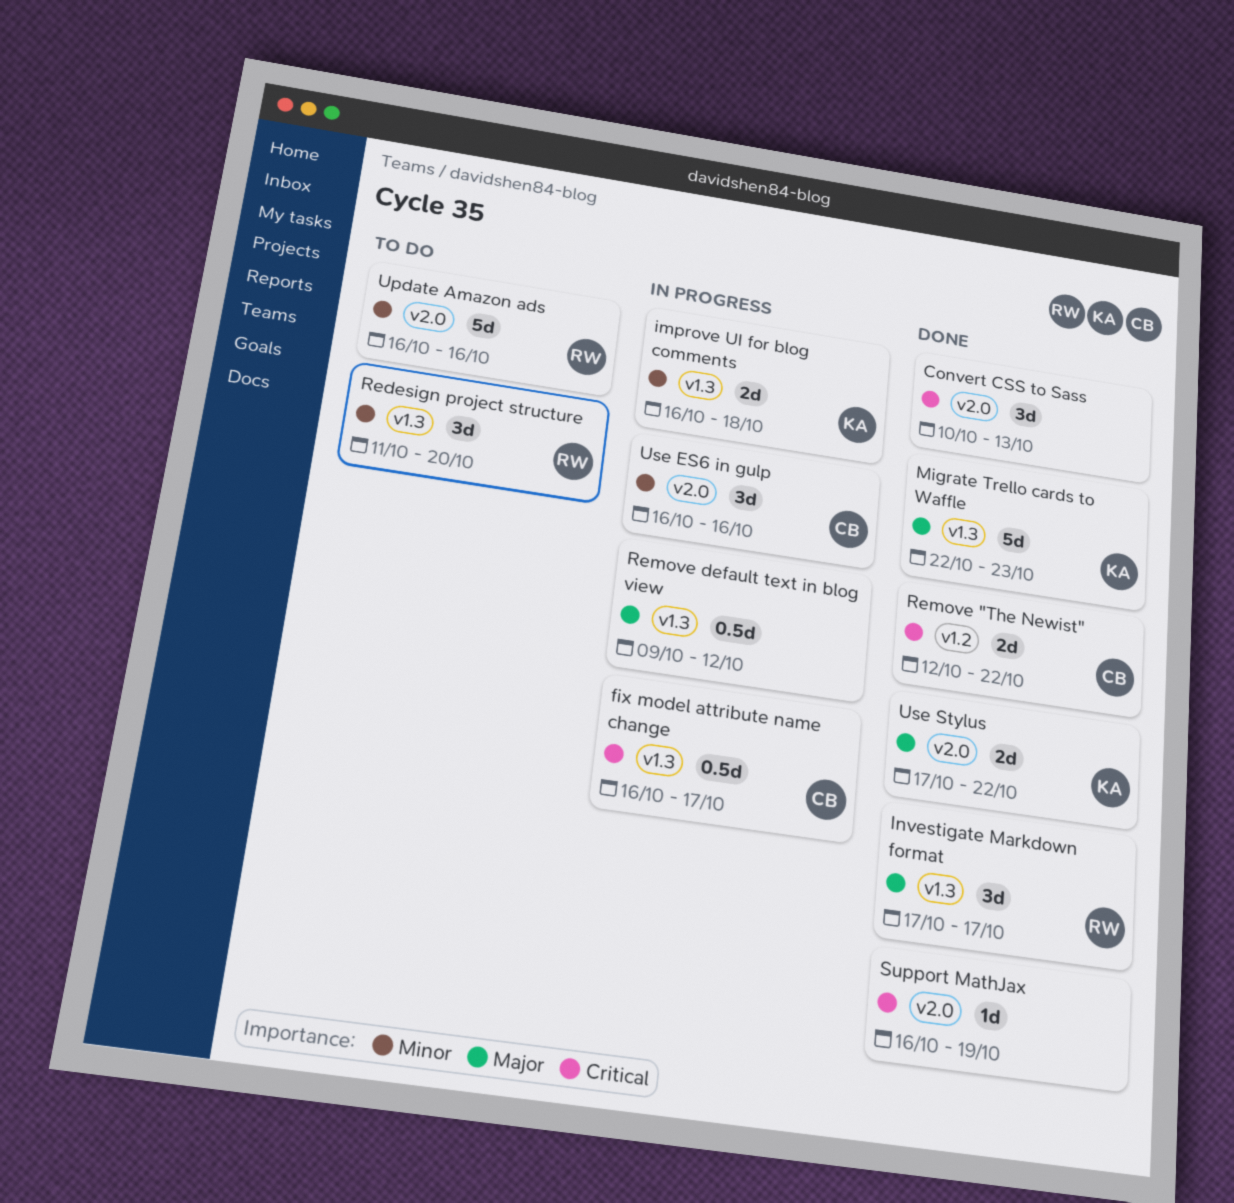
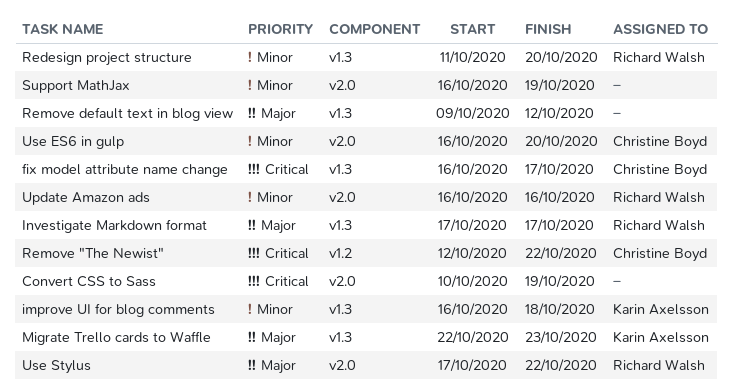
Convert CSS to Sass, due: Oct 13 -> Oct 19
Support MathJax, priority: Critical -> Minor
Use ES6 in gulp, due: Oct 16 -> Oct 20
Use Stylus, owner: Karin Axelsson -> Richard Walsh

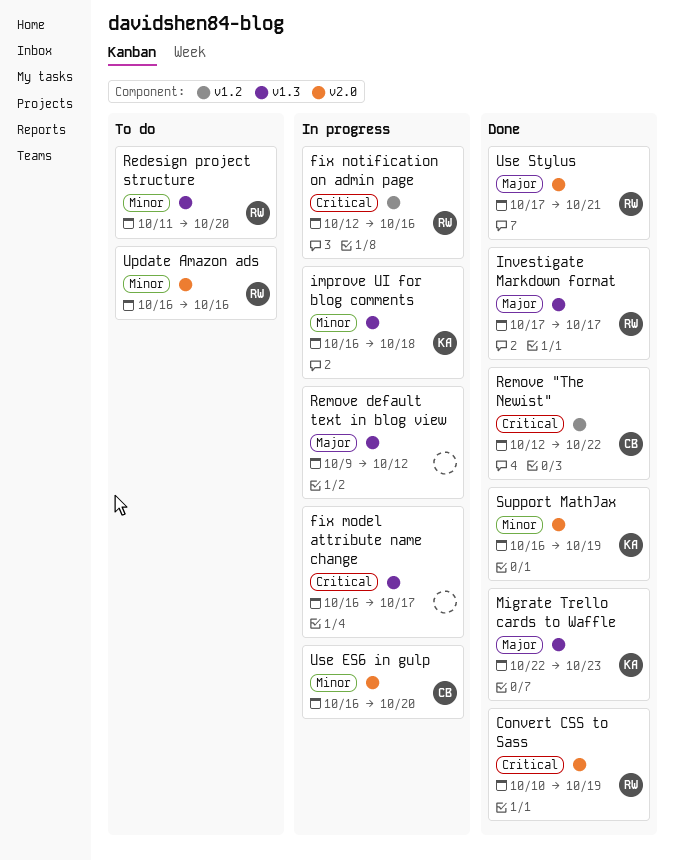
Convert CSS to Sass, owner: none -> Richard Walsh
fix model attribute name change, owner: Christine Boyd -> none
fix notification on admin page: none -> present
Support MathJax, owner: none -> Karin Axelsson
Use Stylus, due: Oct 22 -> Oct 21

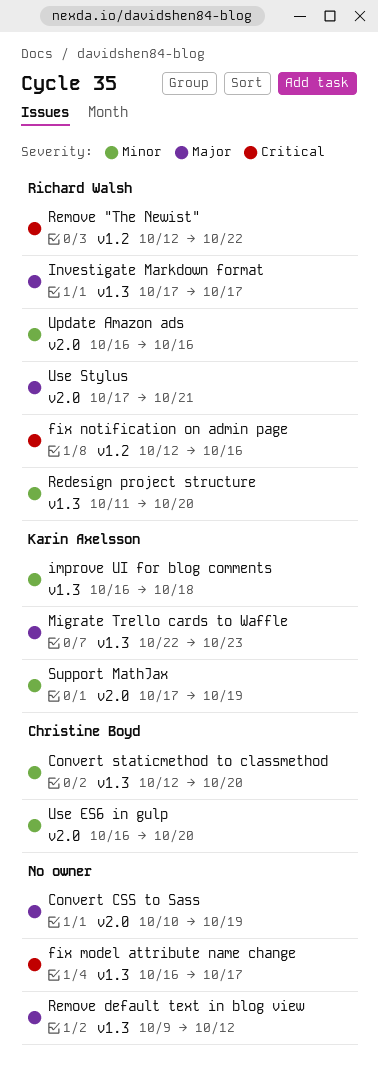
Convert CSS to Sass, owner: Richard Walsh -> none
Convert CSS to Sass, priority: Critical -> Major
Convert staticmethod to classmethod: none -> present
Remove "The Newist", owner: Christine Boyd -> Richard Walsh
Support MathJax, start: Oct 16 -> Oct 17

